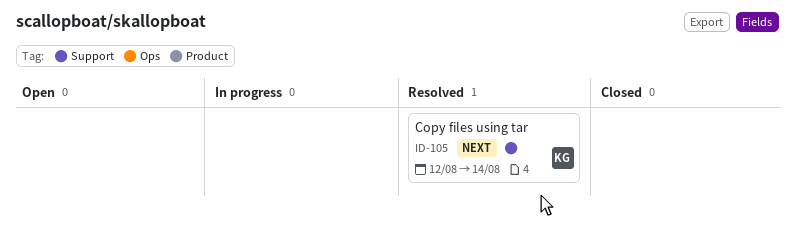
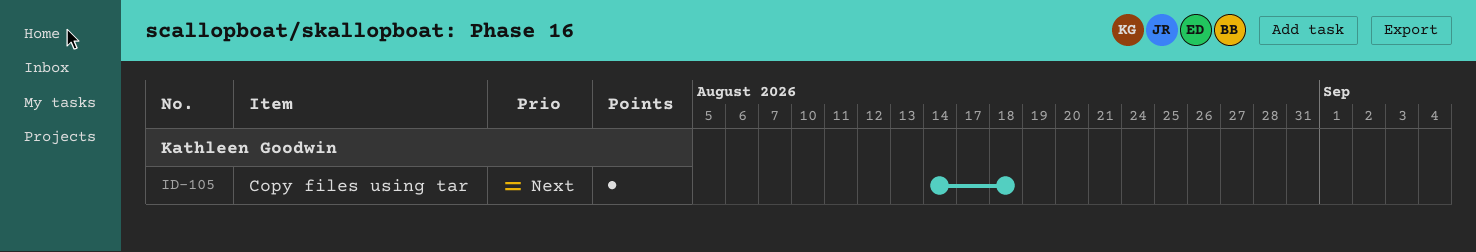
ID-105, start: Aug 12 -> Aug 14
ID-105, due: Aug 14 -> Aug 18

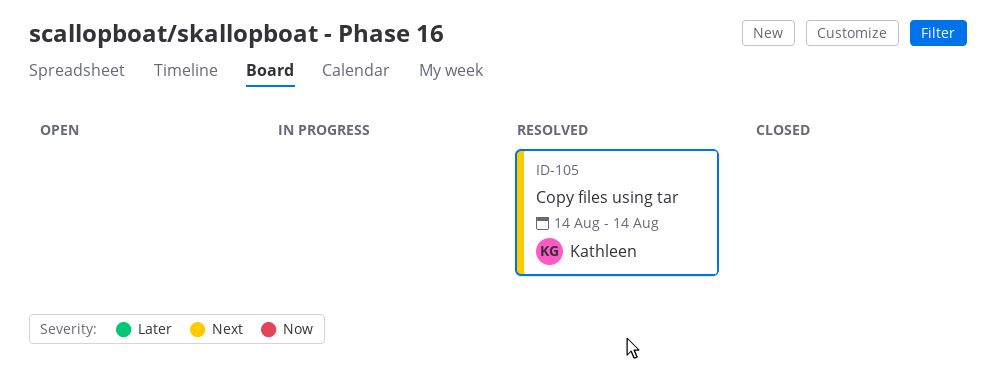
ID-105, due: Aug 18 -> Aug 14

